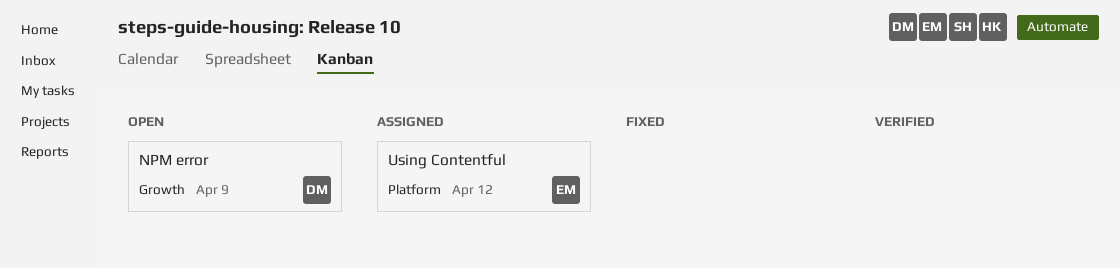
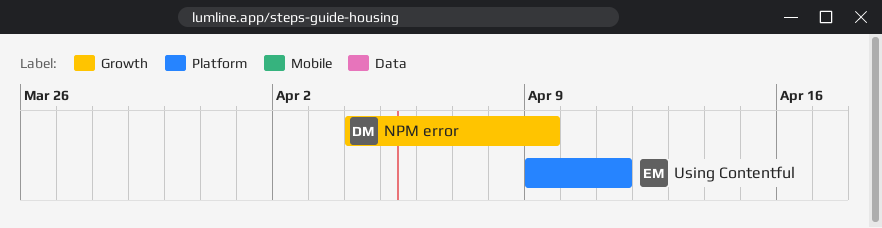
Using Contentful, due: Apr 12 -> Apr 11

